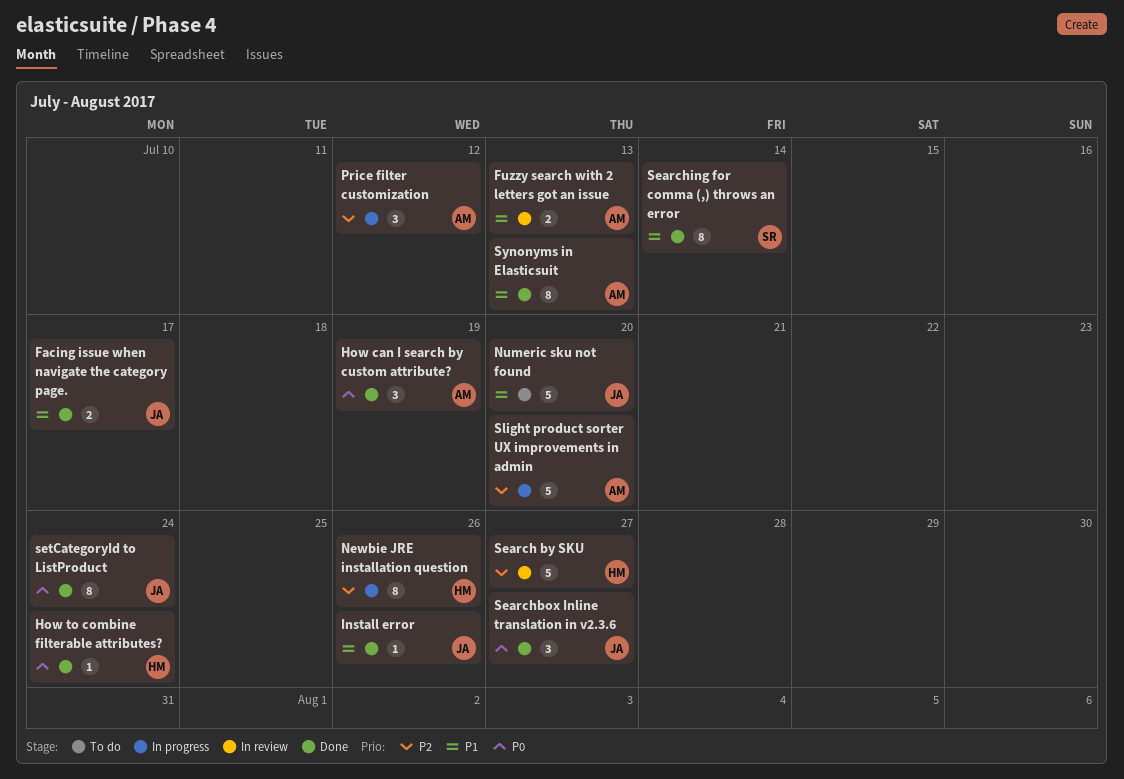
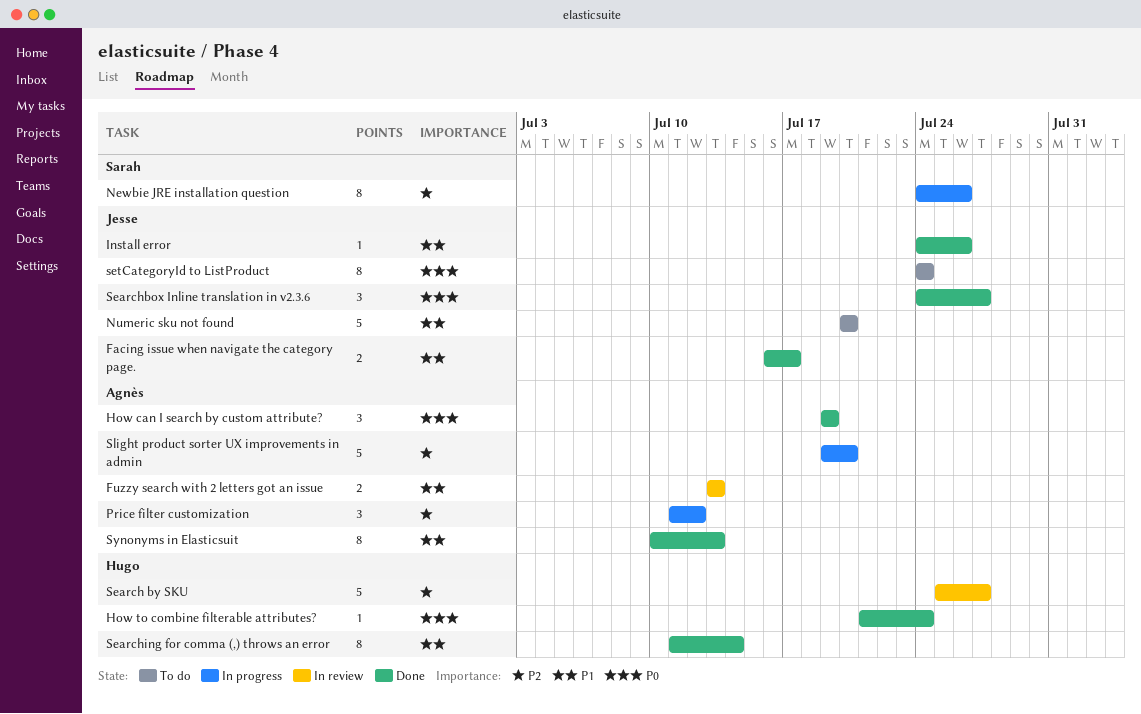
Newbie JRE installation question, owner: Hugo -> Sarah
Searching for comma (,) throws an error, owner: Sarah -> Hugo
setCategoryId to ListProduct, status: Done -> To do

